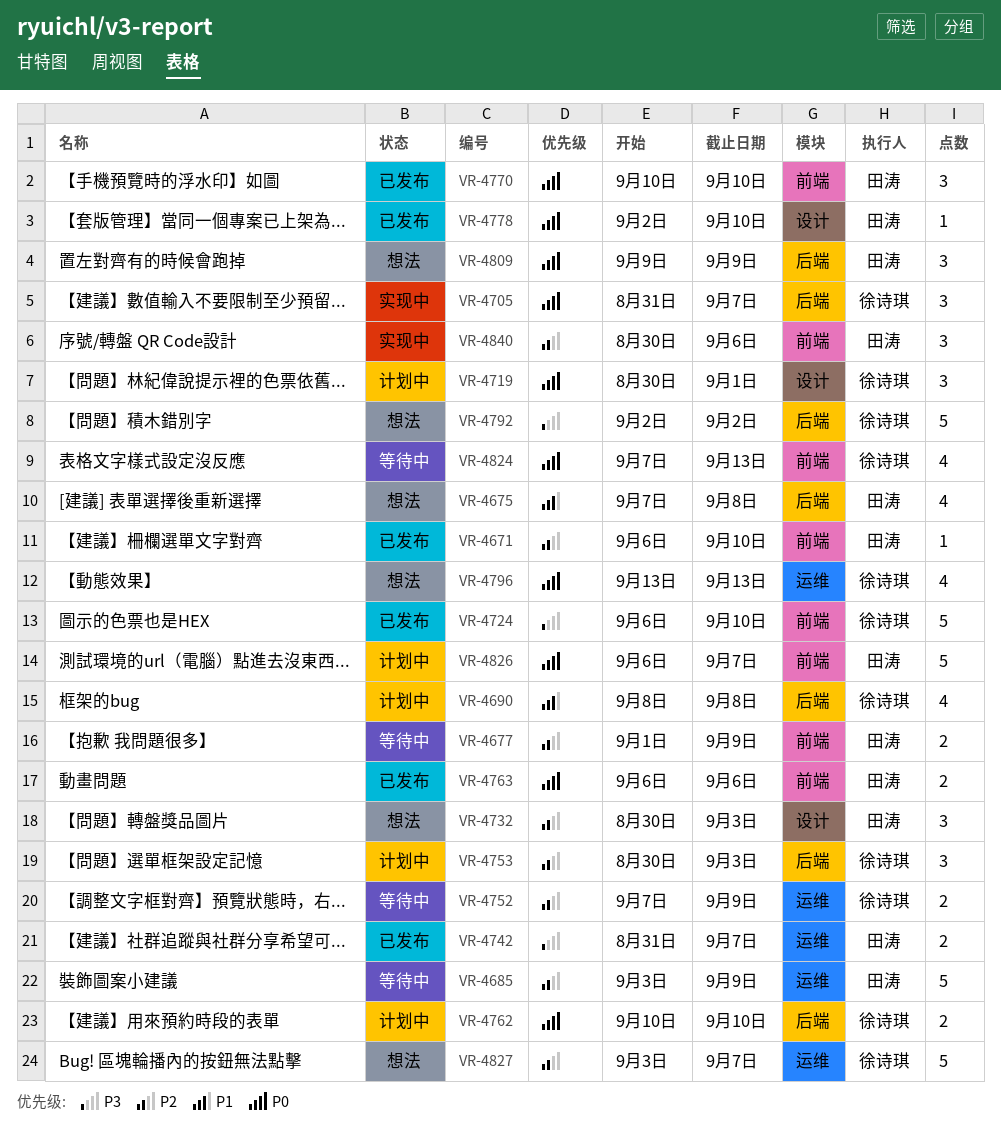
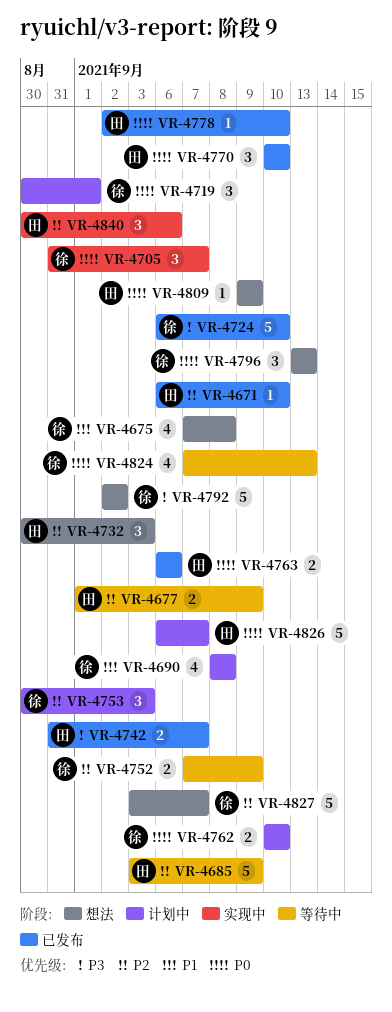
VR-4675, owner: 田涛 -> 徐诗琪
VR-4796, estimate: 4 -> 3
VR-4809, estimate: 3 -> 1

